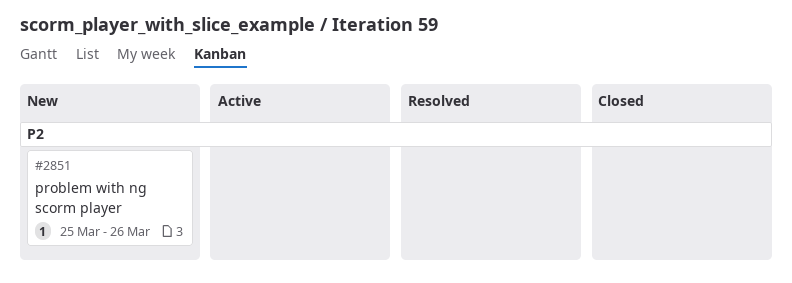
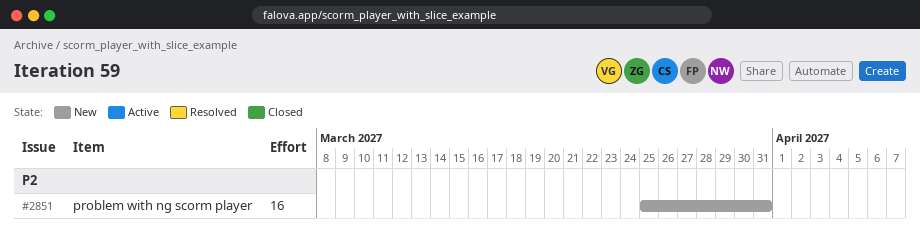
#2851, estimate: 1 -> 16
#2851, due: Mar 26 -> Mar 31

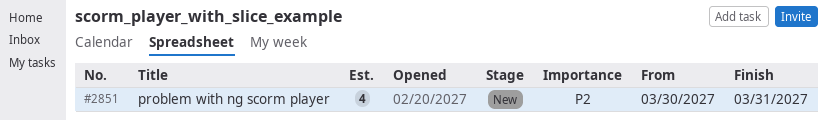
#2851, estimate: 16 -> 4
#2851, start: Mar 25 -> Mar 30

